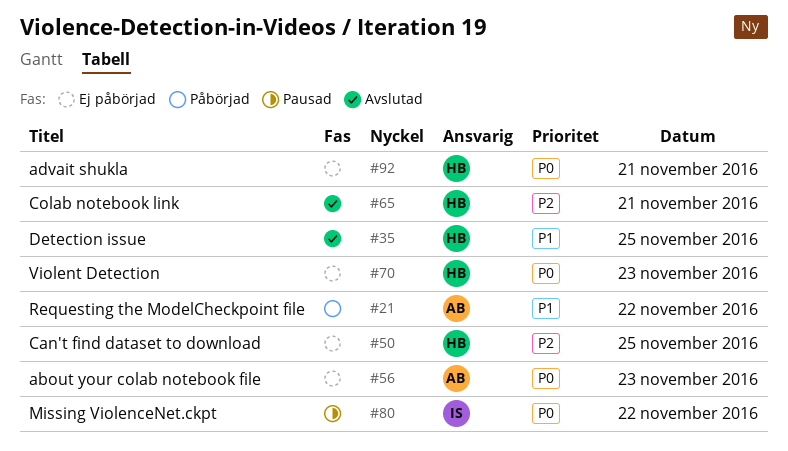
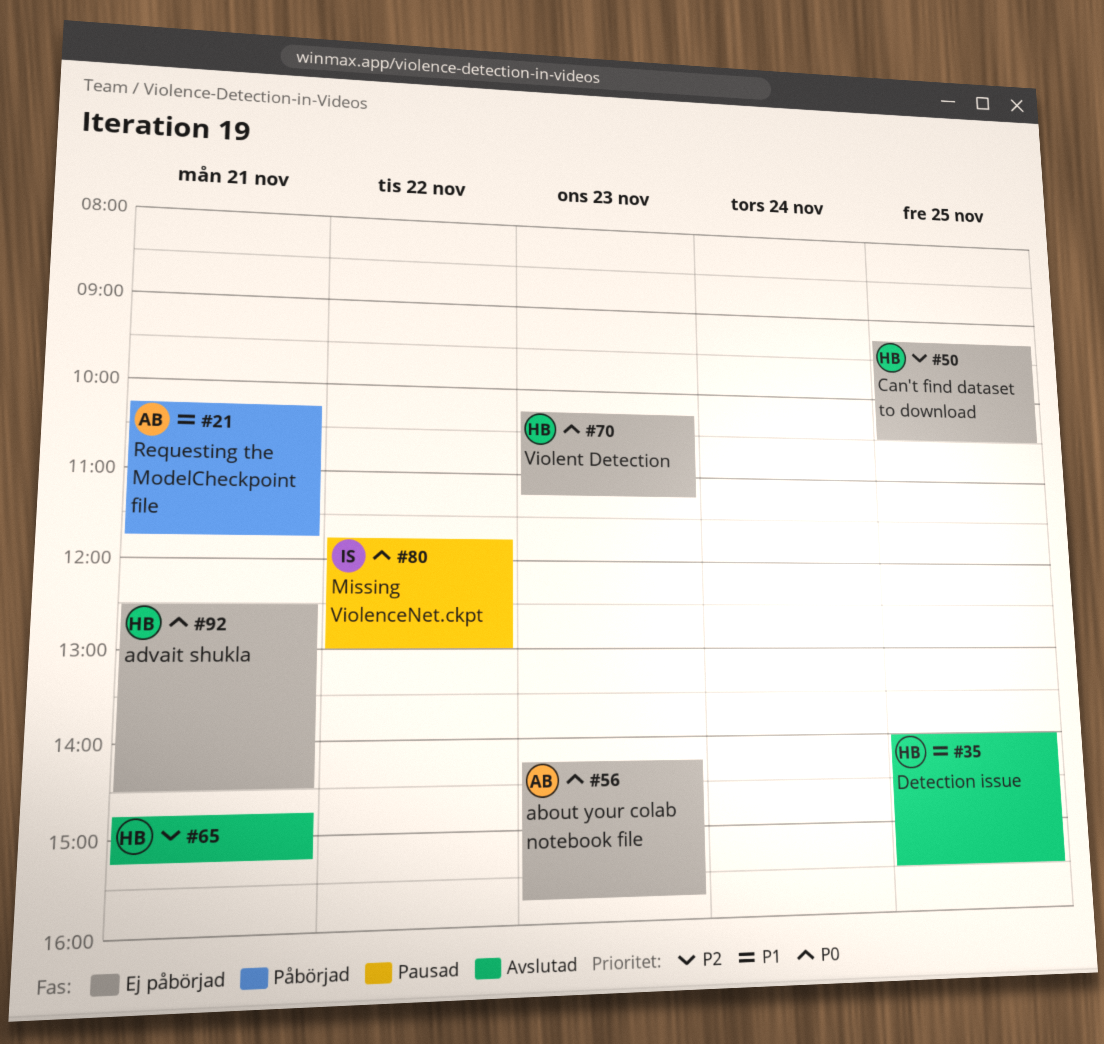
#21, day: Nov 22 -> Nov 21

